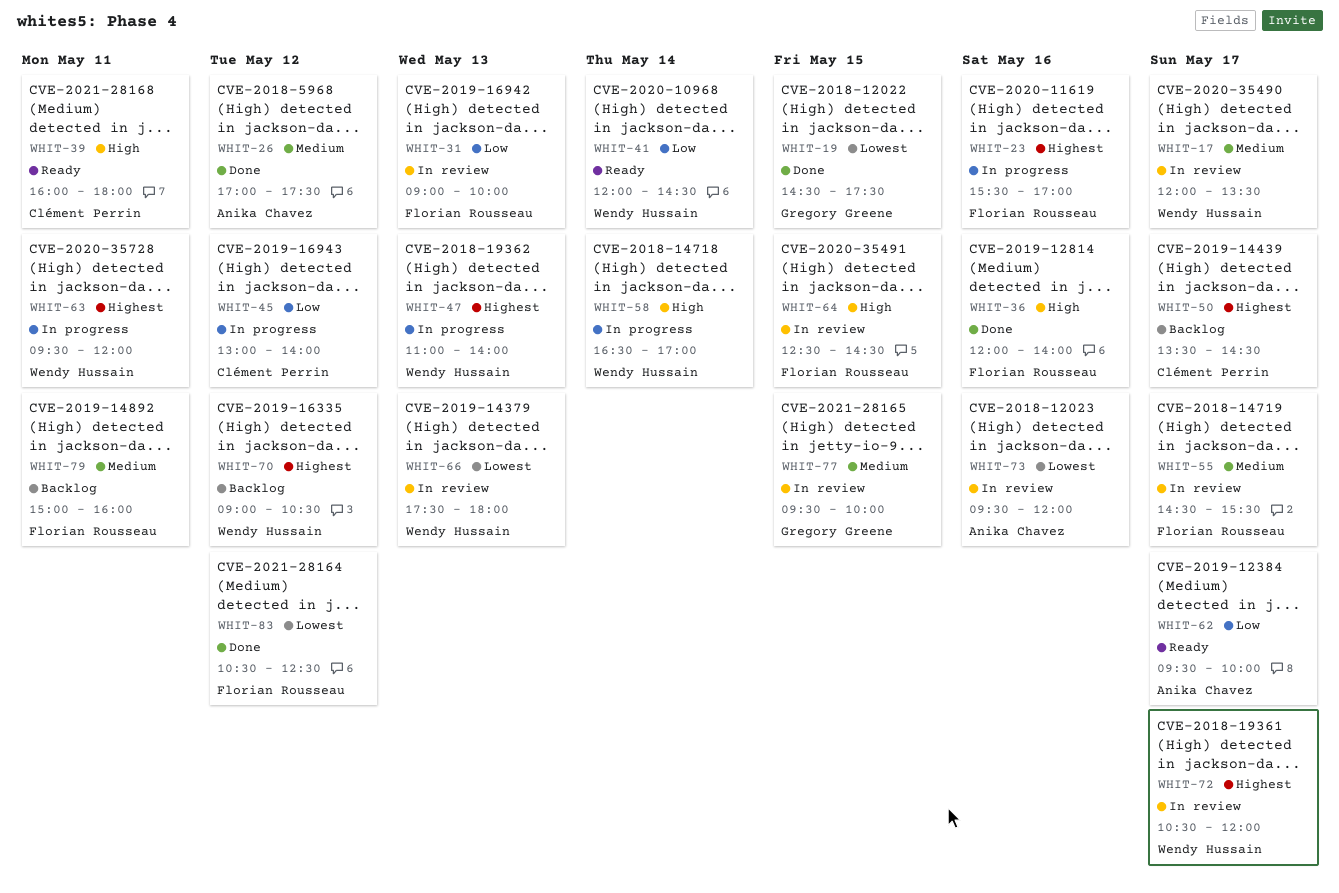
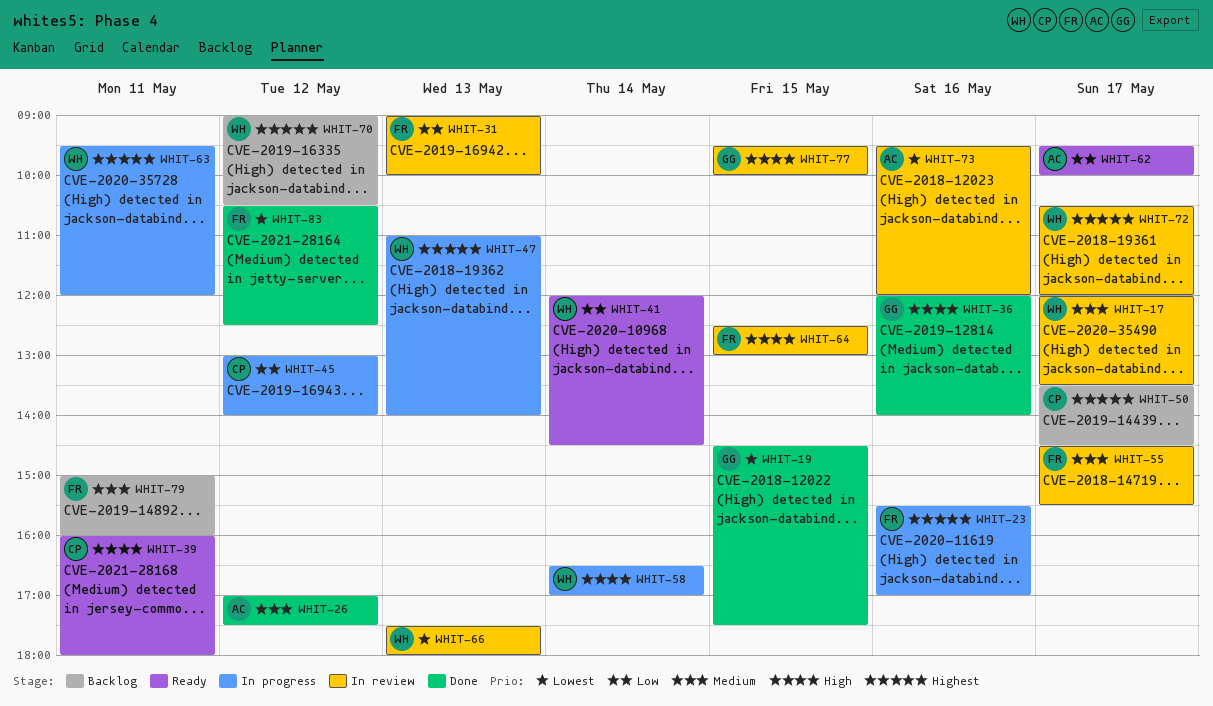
WHIT-36, owner: Florian Rousseau -> Gregory Greene
WHIT-64, ends: 14:30 -> 13:00
WHIT-77, priority: Medium -> High

